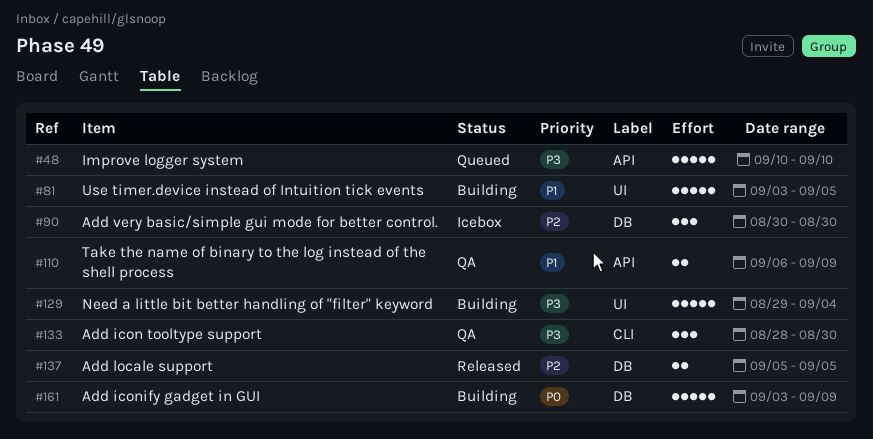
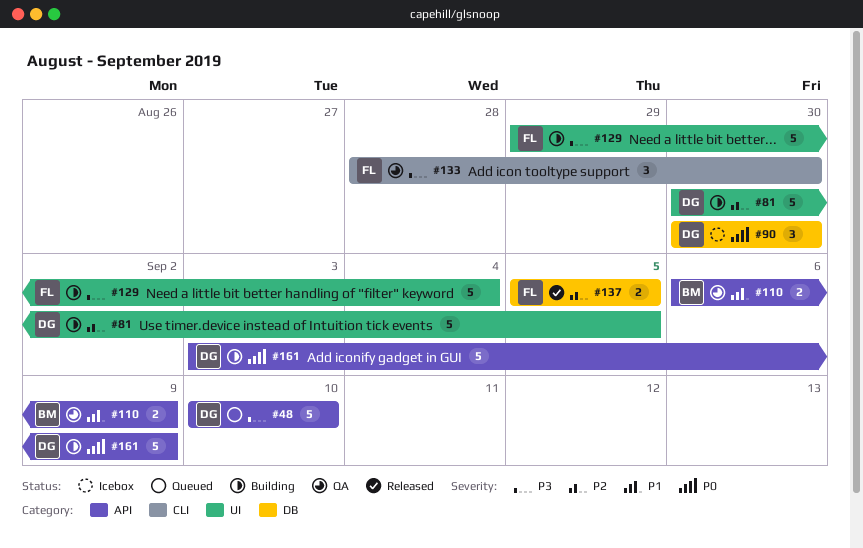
#81, priority: P1 -> P2
#81, start: Sep 3 -> Aug 30
#90, priority: P2 -> P0
#161, label: DB -> API

